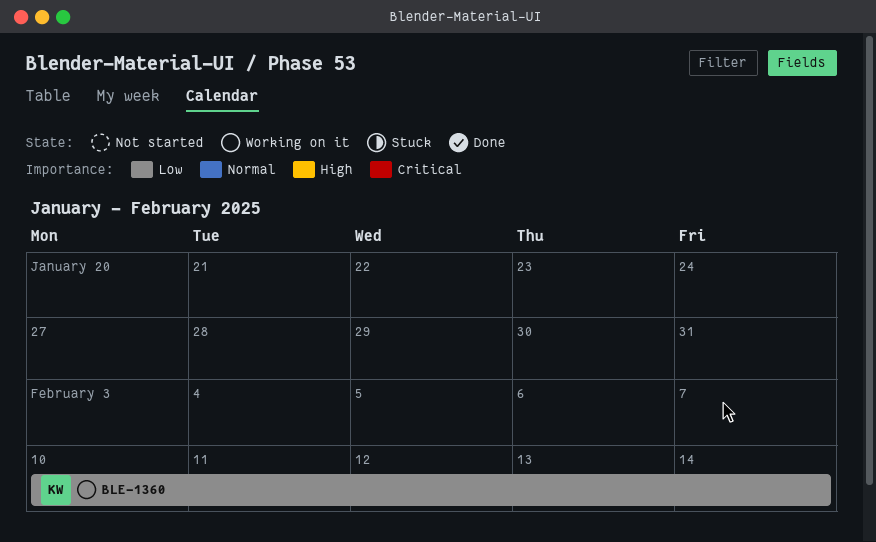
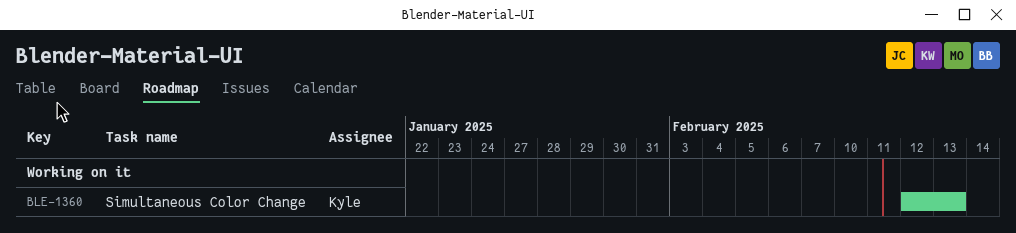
BLE-1360, start: Feb 10 -> Feb 12
BLE-1360, due: Feb 14 -> Feb 13

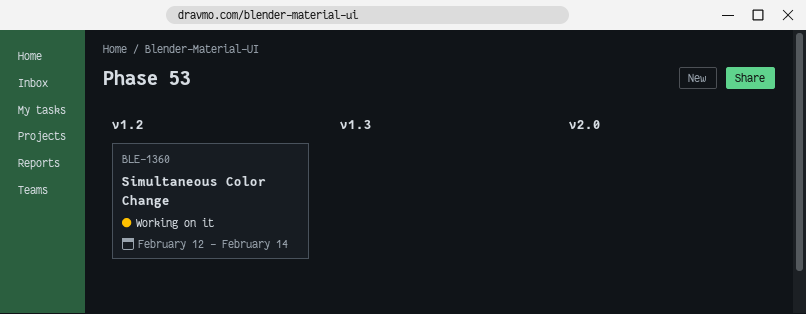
BLE-1360, due: Feb 13 -> Feb 14

